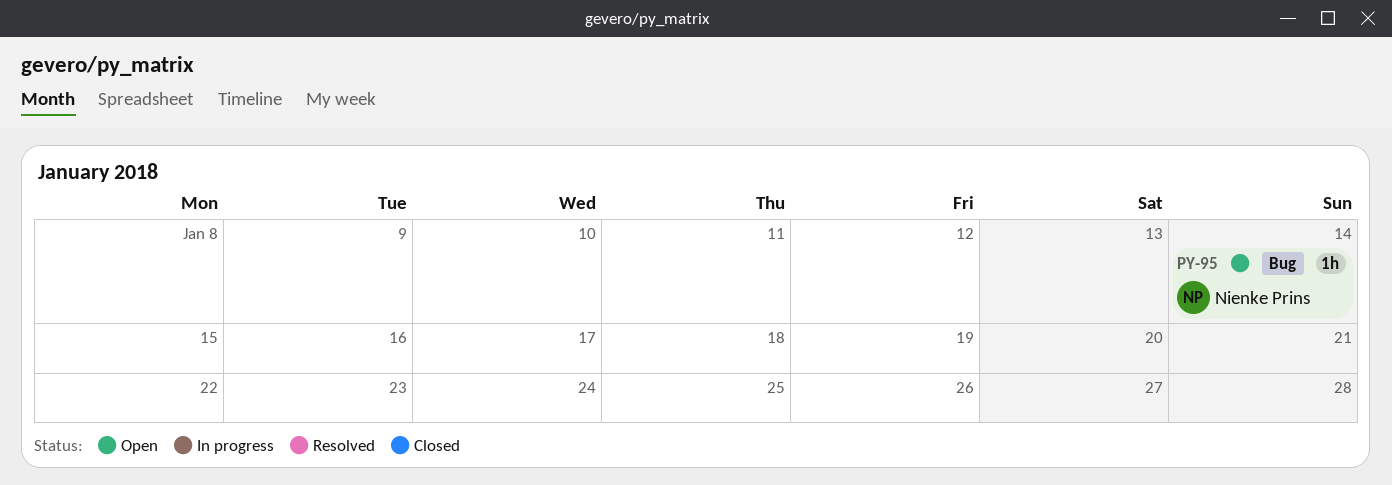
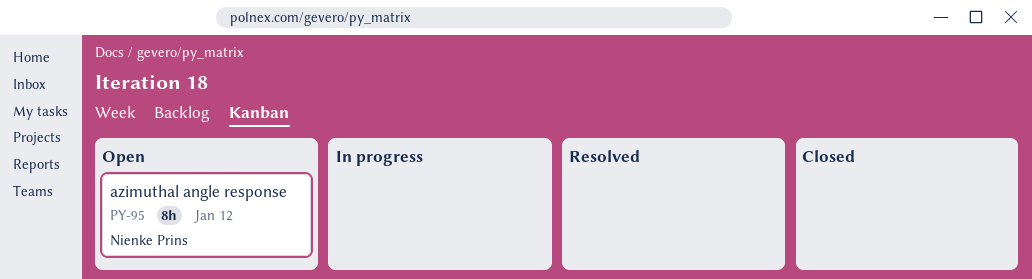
PY-95, estimate: 1h -> 8h
PY-95, due: Jan 14 -> Jan 12

